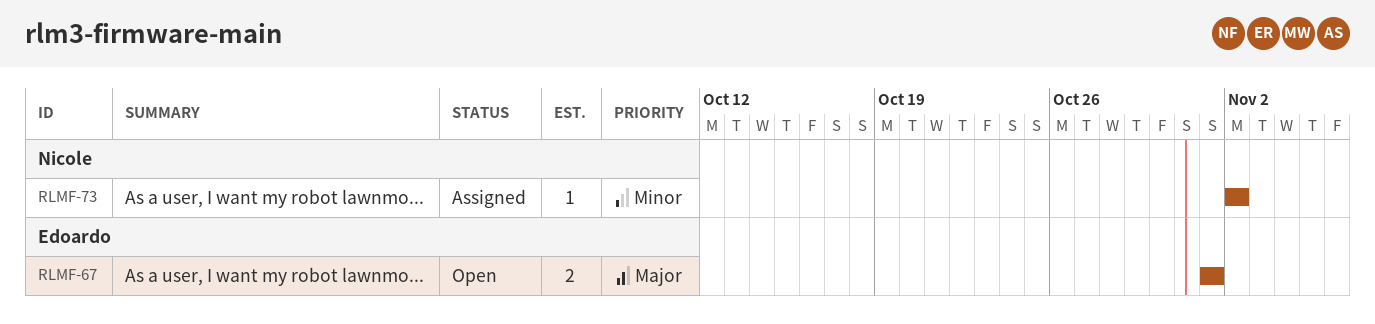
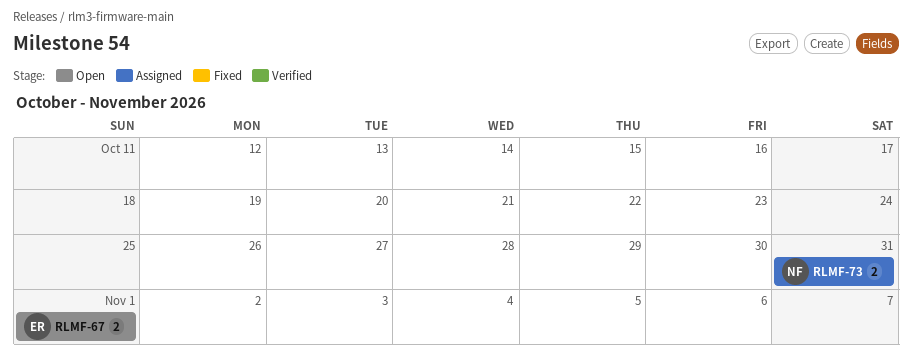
RLMF-73, estimate: 1 -> 2
RLMF-73, start: Nov 2 -> Oct 31
RLMF-73, due: Nov 2 -> Oct 31

